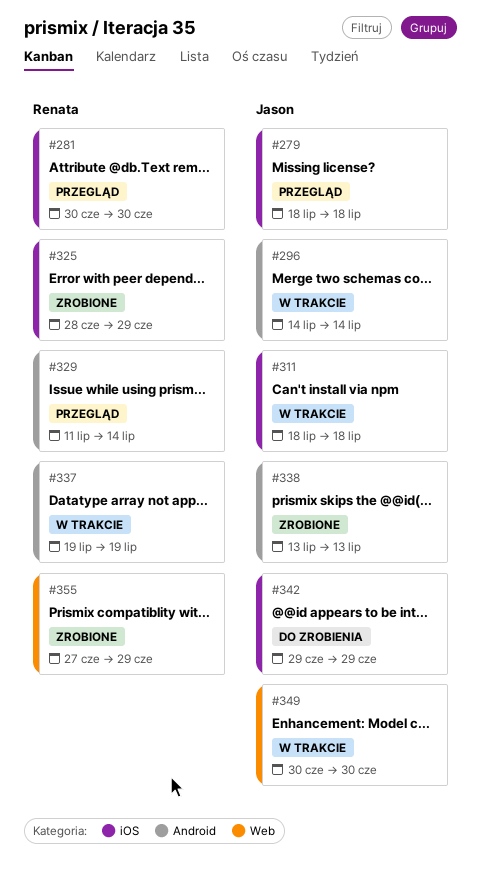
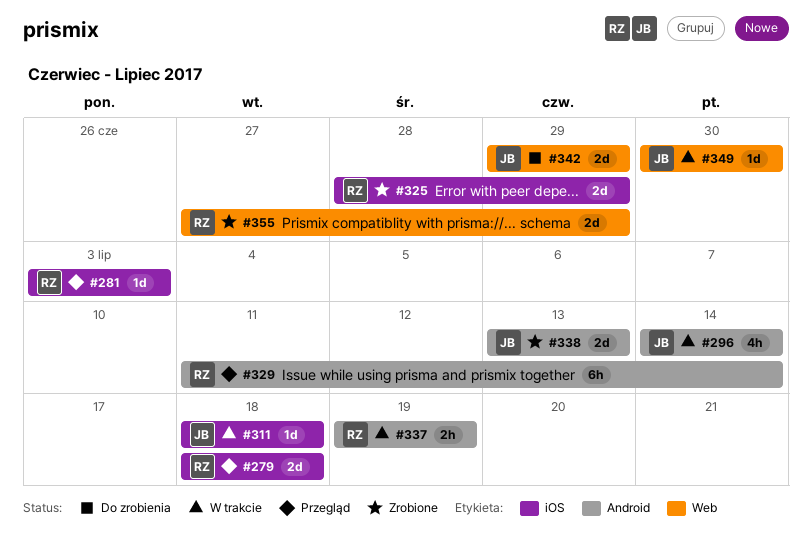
#279, owner: Jason -> Renata
#281, start: Jun 30 -> Jul 3
#281, due: Jun 30 -> Jul 3
#342, label: iOS -> Web

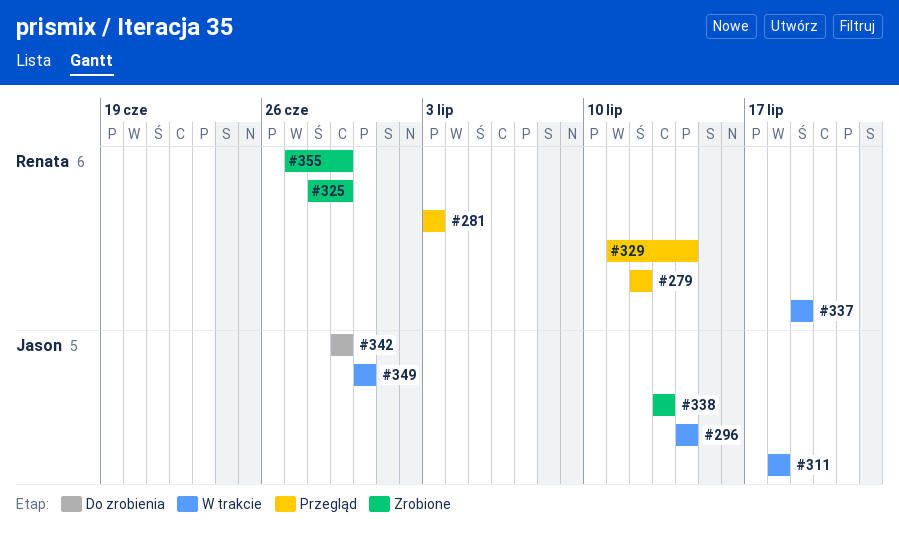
#279, start: Jul 18 -> Jul 12
#279, due: Jul 18 -> Jul 12

